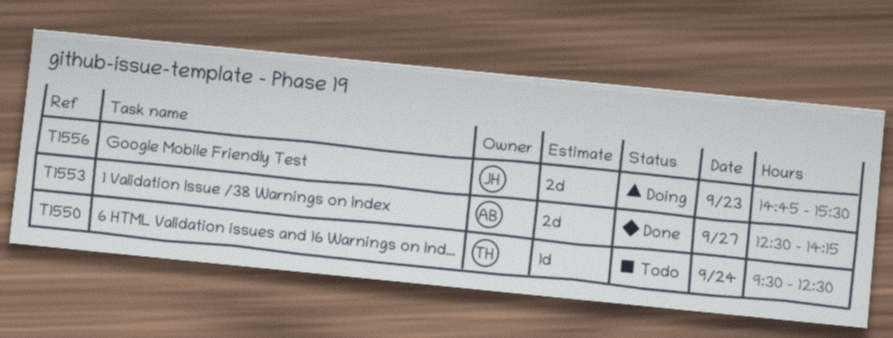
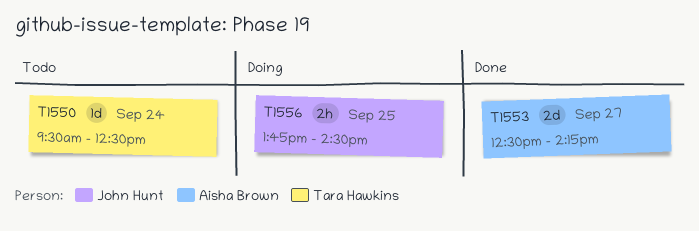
T1556, estimate: 2d -> 2h
T1556, day: Sep 23 -> Sep 25
T1556, begins: 14:45 -> 13:45
T1556, ends: 15:30 -> 14:30

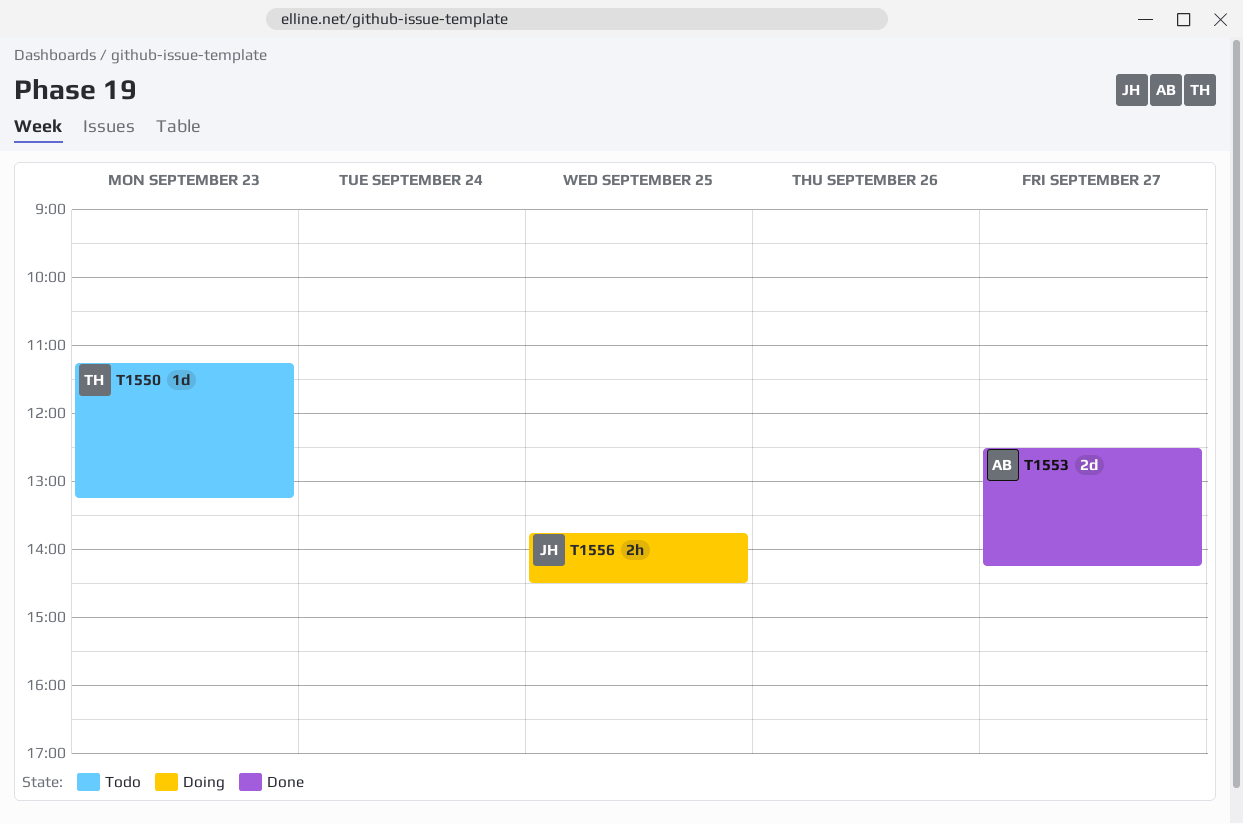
T1550, day: Sep 24 -> Sep 23
T1550, begins: 09:30 -> 11:15
T1550, ends: 12:30 -> 13:15

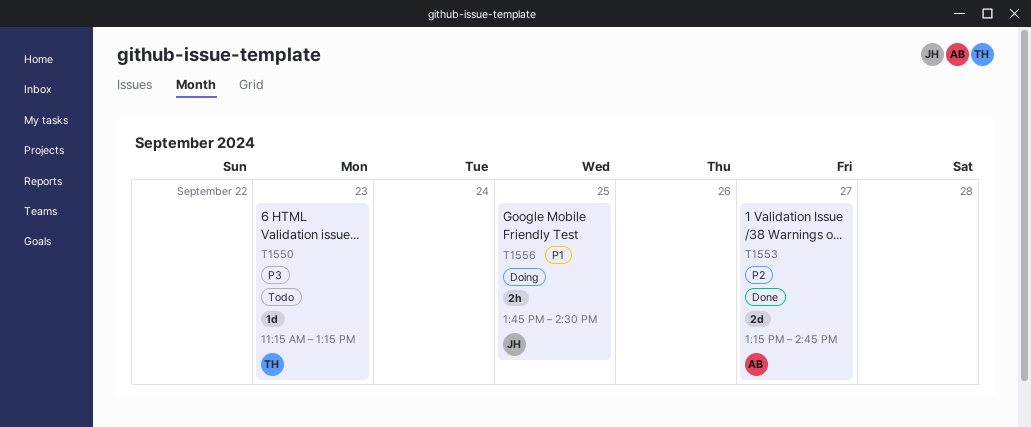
T1553, begins: 12:30 -> 13:15
T1553, ends: 14:15 -> 14:45

